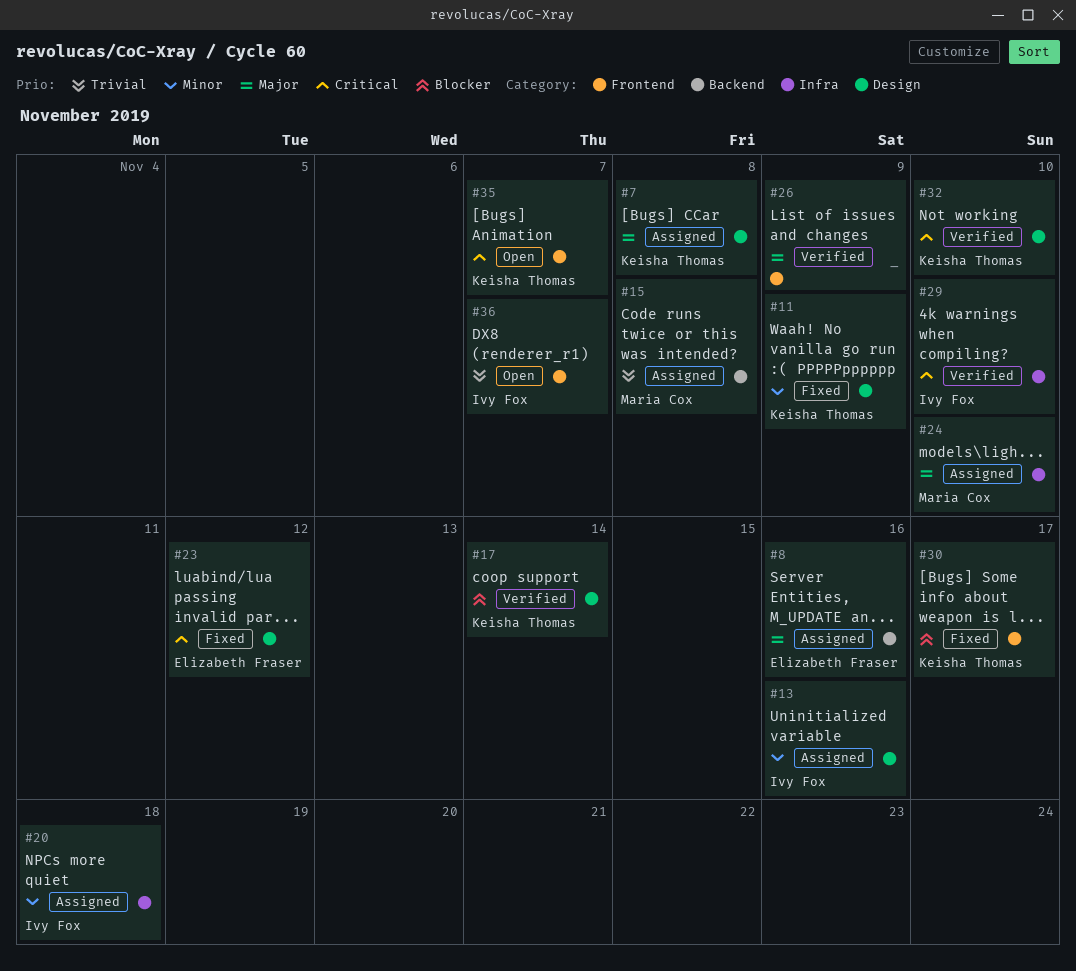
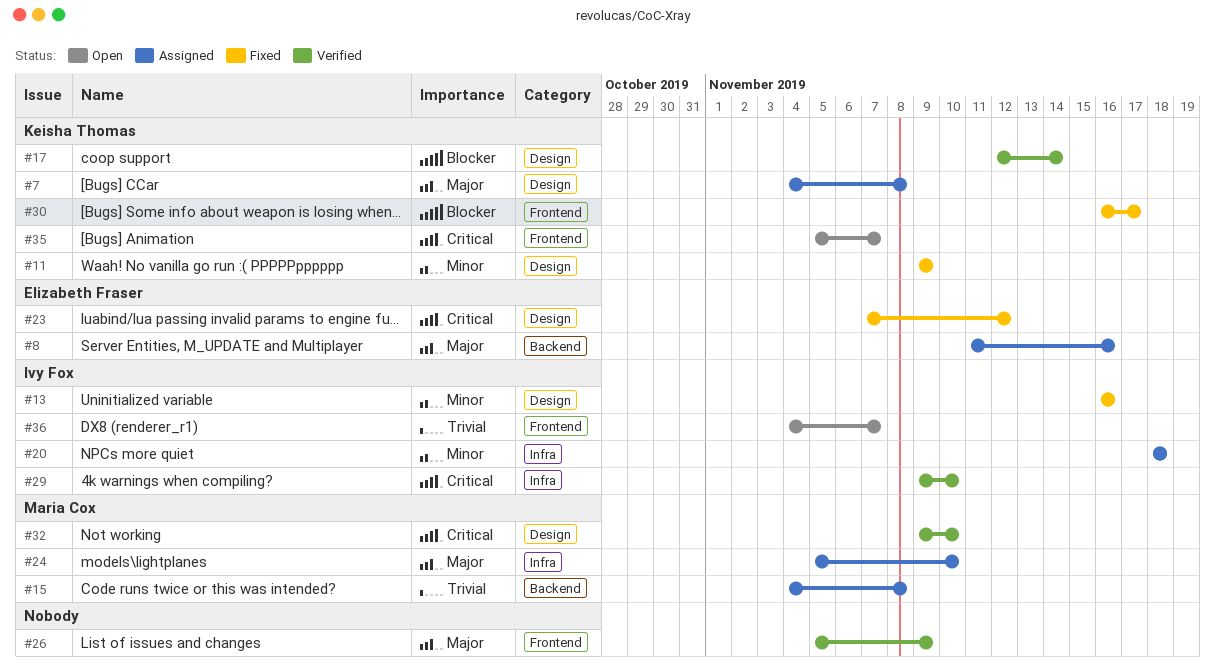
#13, status: Assigned -> Fixed
#32, owner: Keisha Thomas -> Maria Cox

